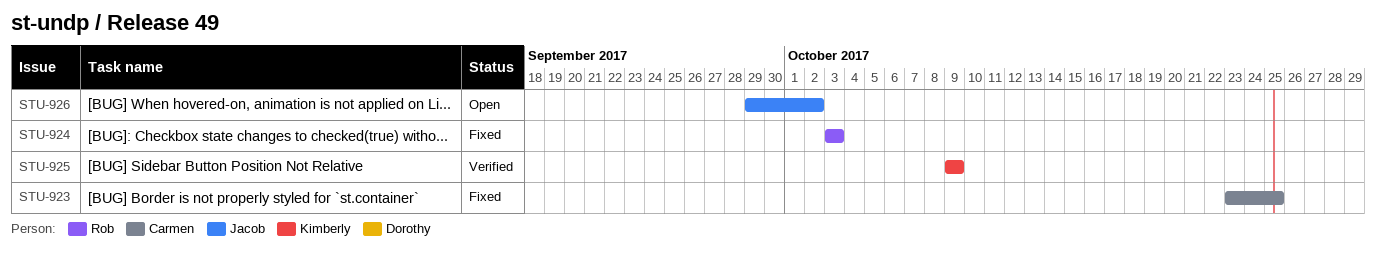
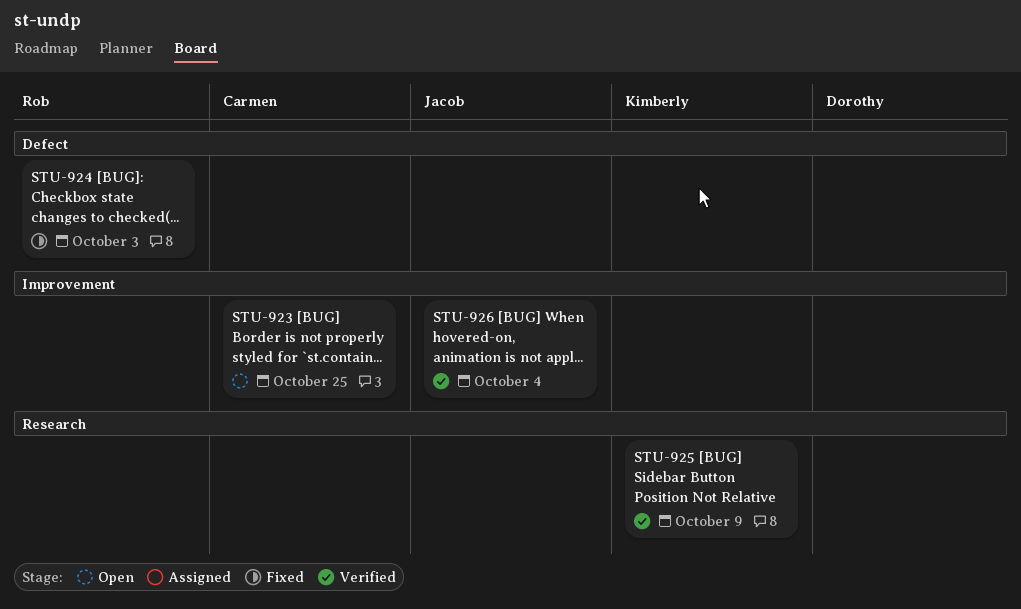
STU-923, status: Fixed -> Open
STU-926, status: Open -> Verified
STU-926, due: Oct 2 -> Oct 4

